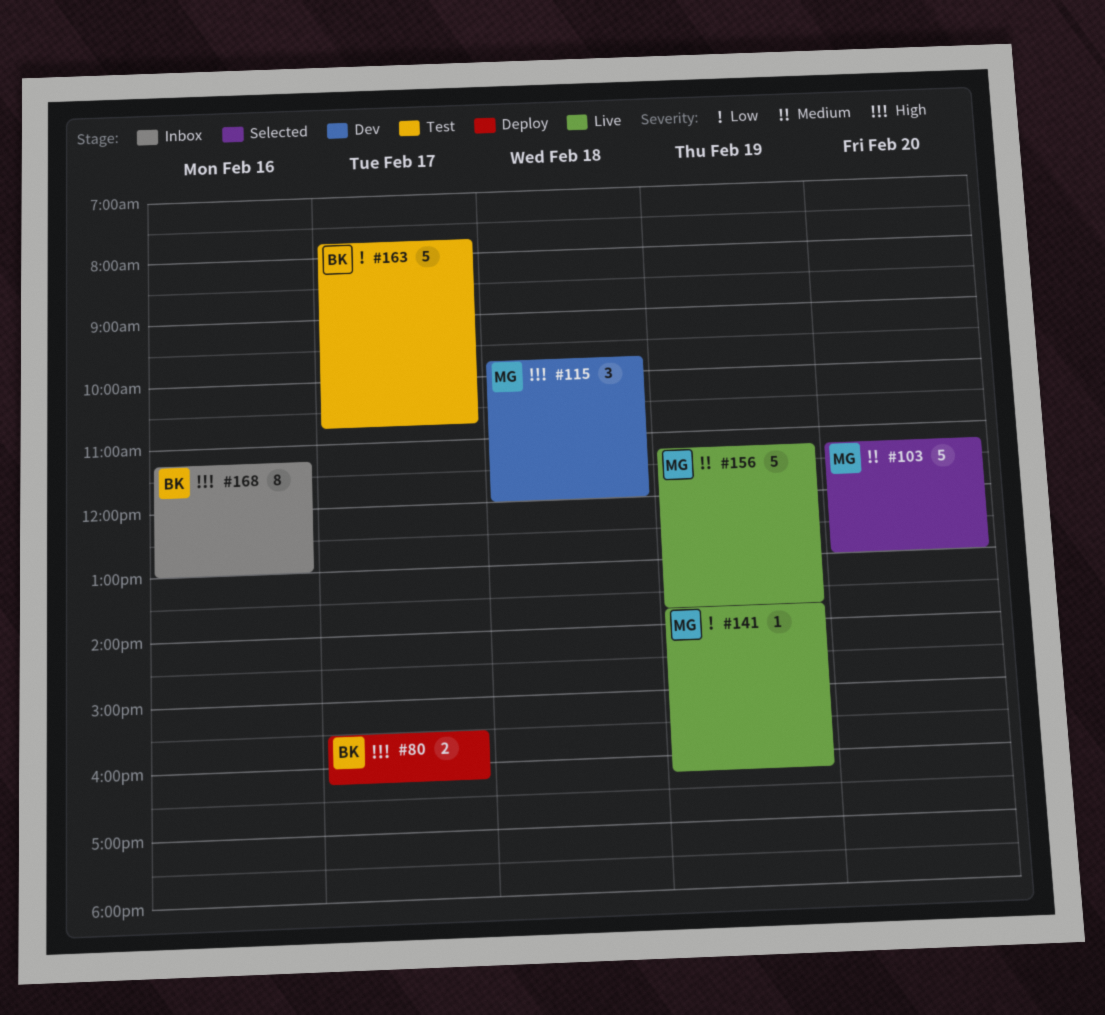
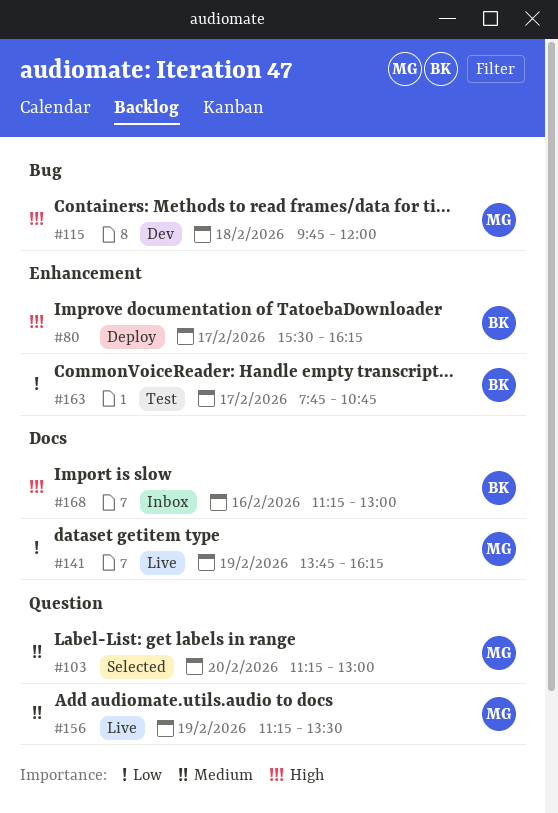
#156, ends: 13:45 -> 13:30

